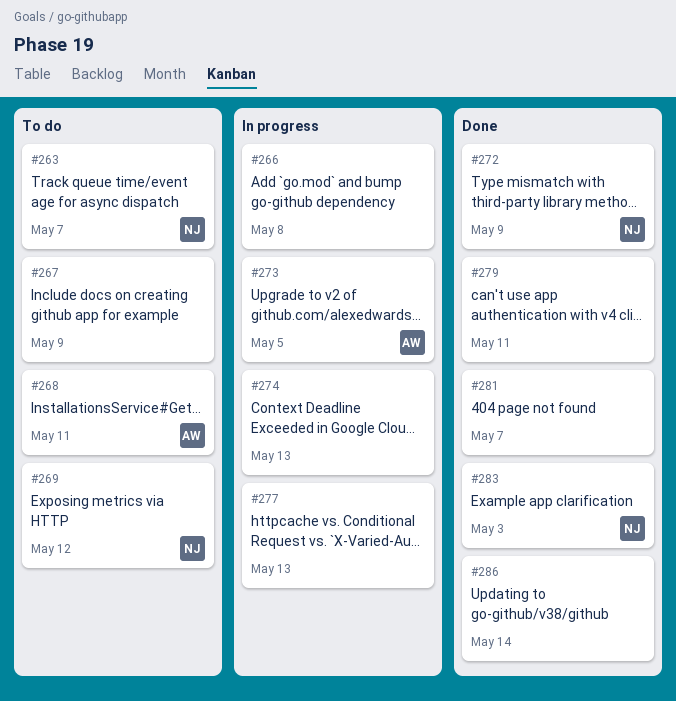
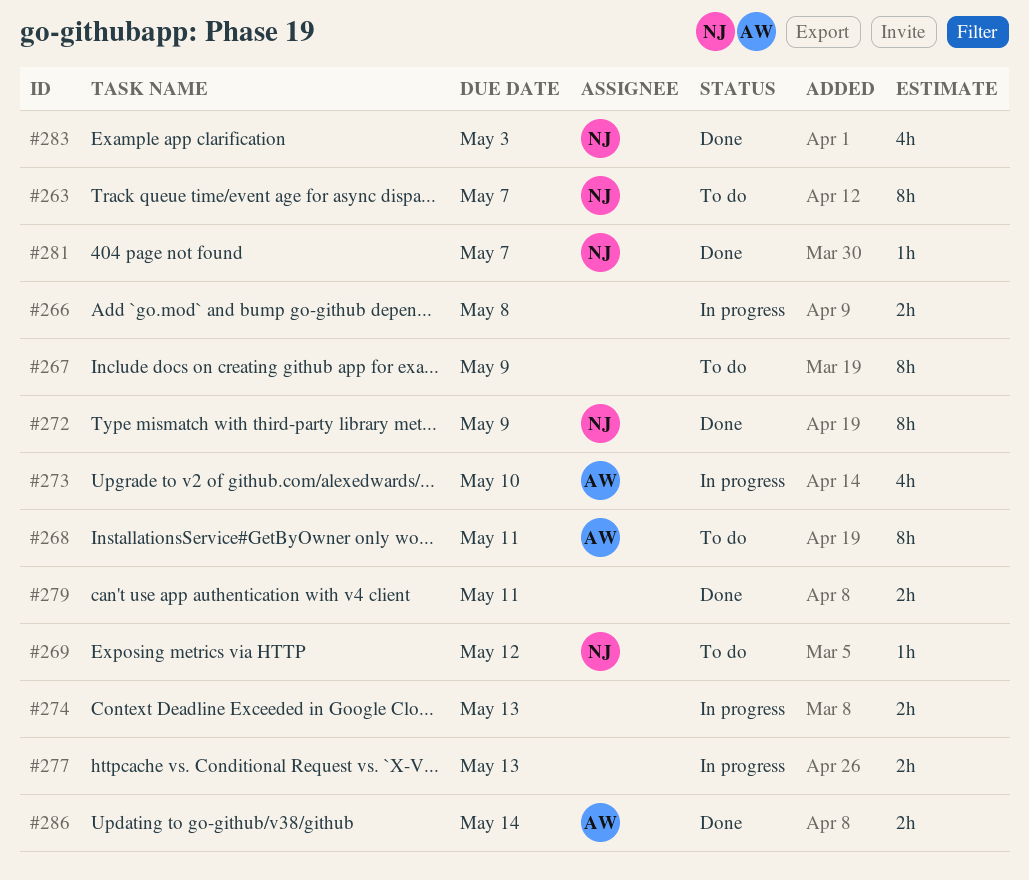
#273, due: May 5 -> May 10
#281, owner: none -> NJ
#286, owner: none -> AW

